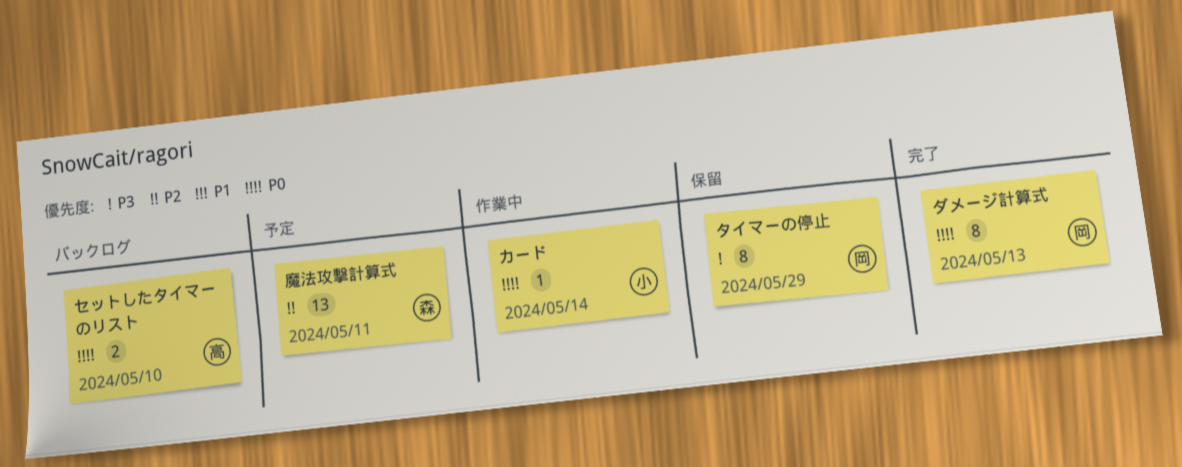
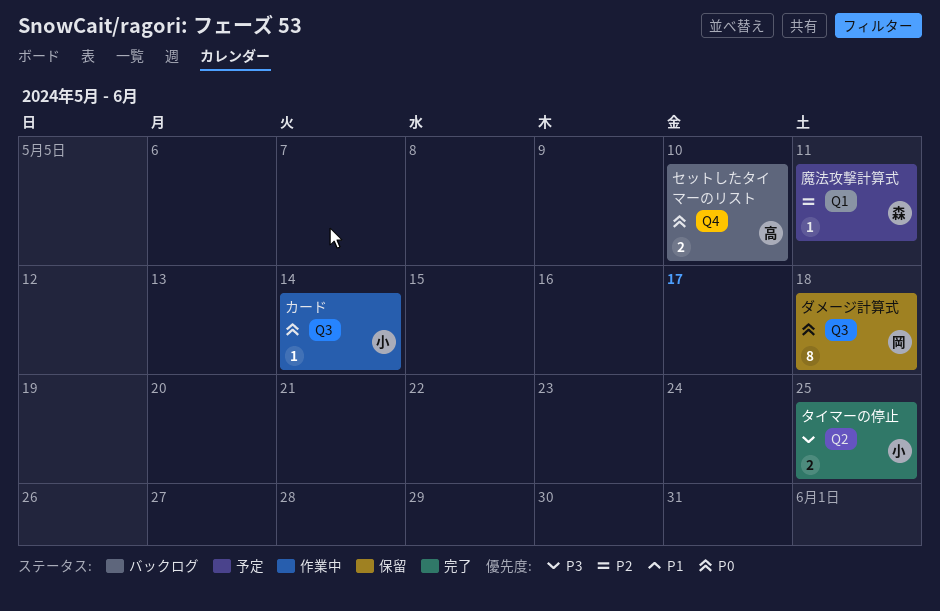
タイマーの停止, status: 保留 -> 完了
タイマーの停止, owner: 岡 -> 小
タイマーの停止, estimate: 8 -> 2
タイマーの停止, due: May 29 -> May 25
ダメージ計算式, status: 完了 -> 保留
ダメージ計算式, due: May 13 -> May 18
魔法攻撃計算式, estimate: 13 -> 1

